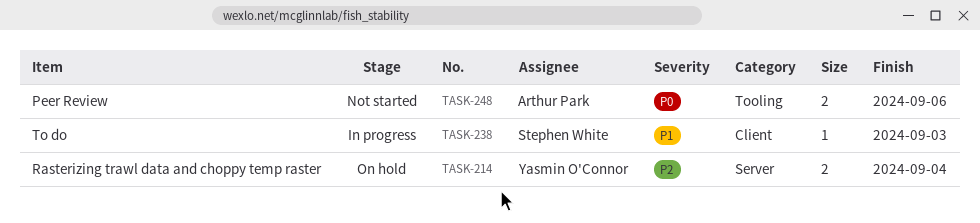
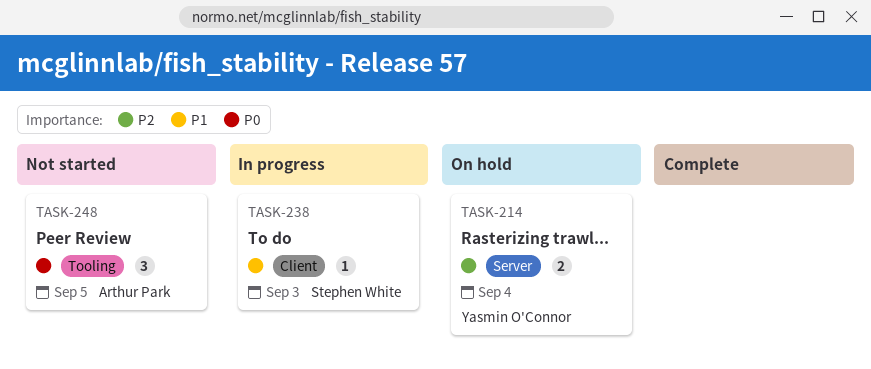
TASK-248, estimate: 2 -> 3
TASK-248, due: Sep 6 -> Sep 5

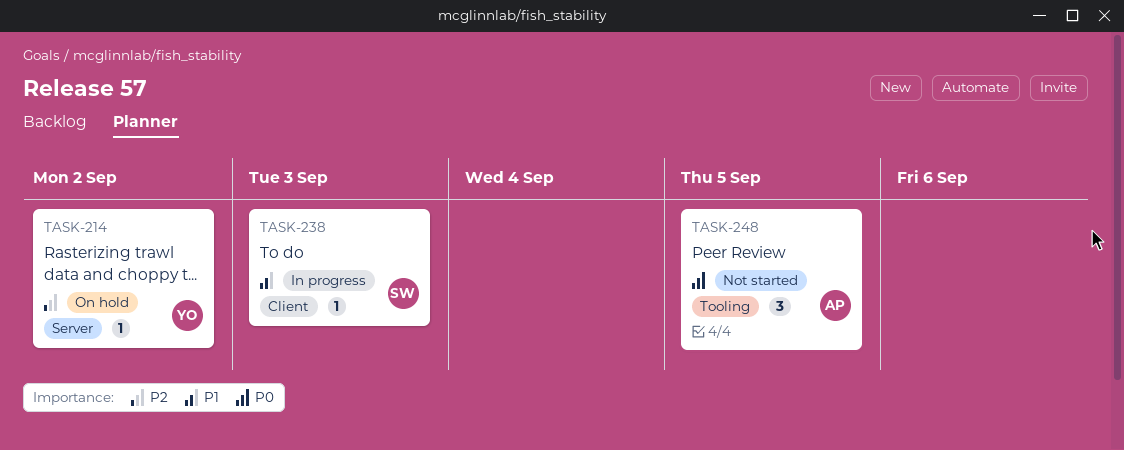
TASK-214, estimate: 2 -> 1
TASK-214, due: Sep 4 -> Sep 2

